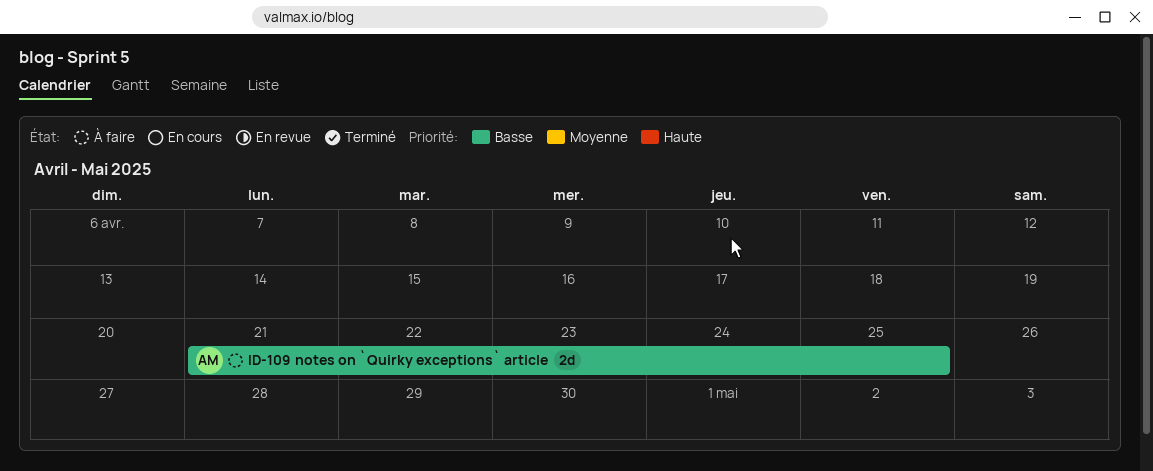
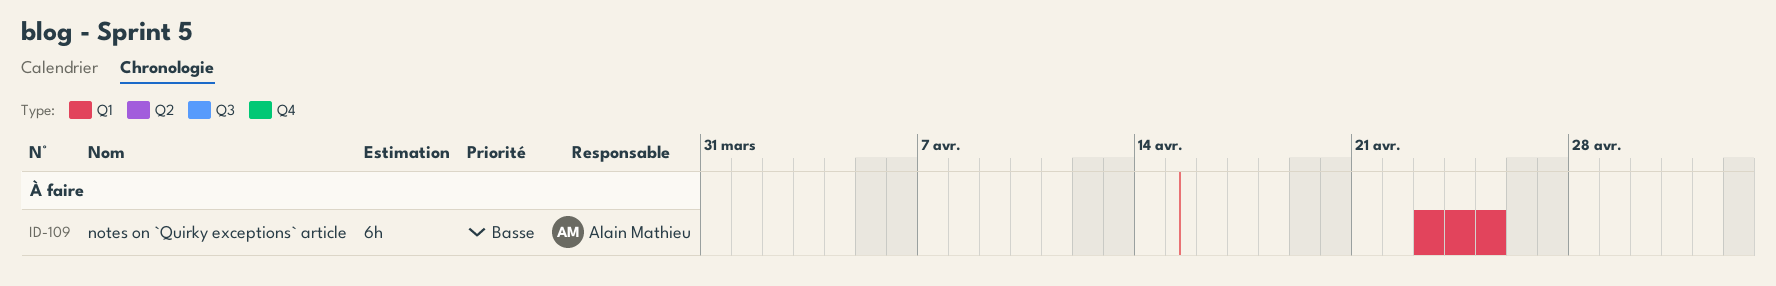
ID-109, estimate: 2d -> 6h
ID-109, start: Apr 21 -> Apr 23

